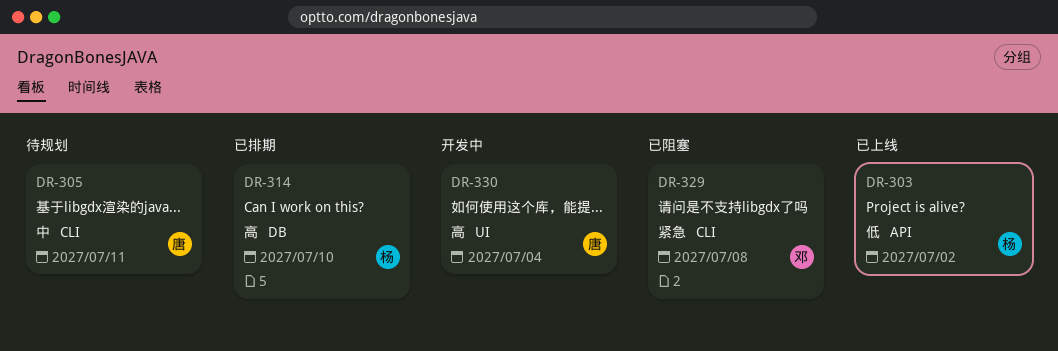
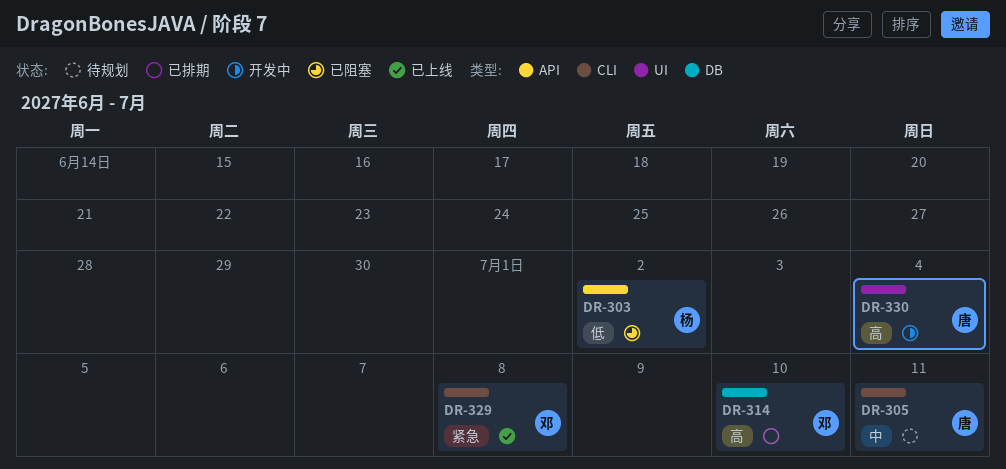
DR-303, status: 已上线 -> 已阻塞
DR-314, owner: 杨 -> 邓
DR-329, status: 已阻塞 -> 已上线

